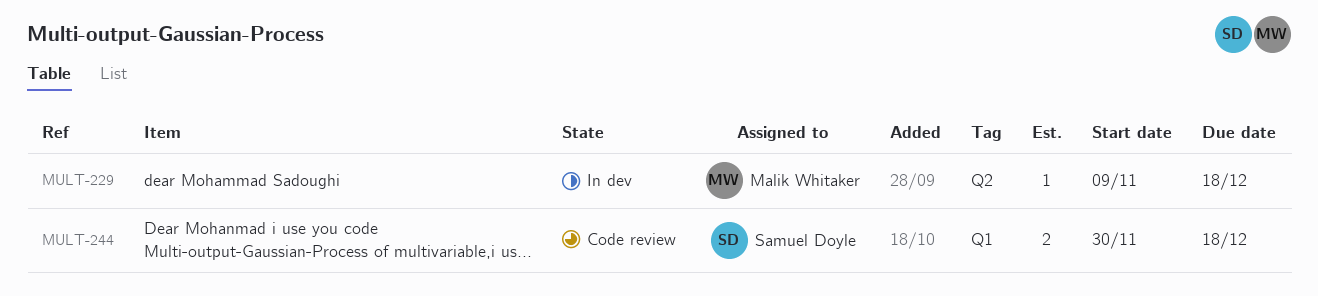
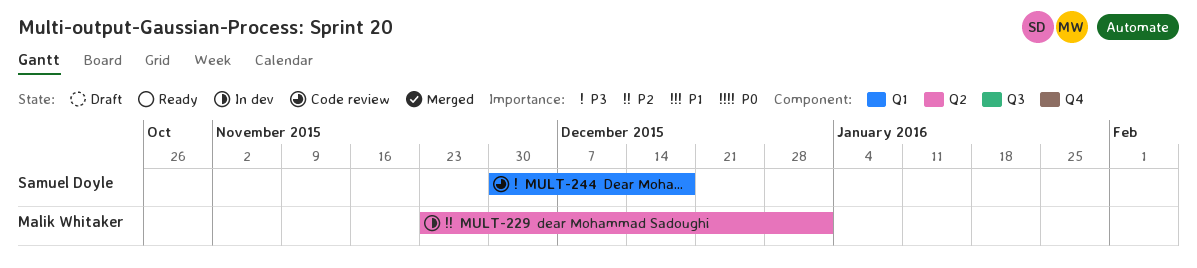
MULT-229, start: Nov 9 -> Nov 23
MULT-229, due: Dec 18 -> Jan 1

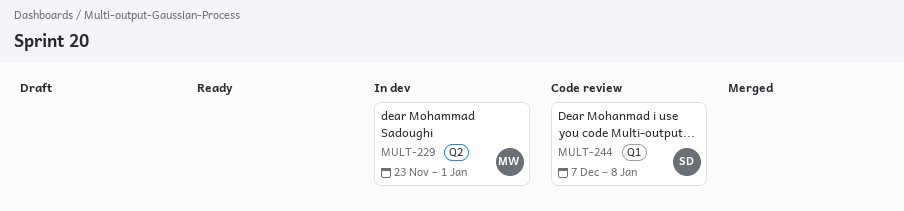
MULT-244, start: Nov 30 -> Dec 7
MULT-244, due: Dec 18 -> Jan 8

